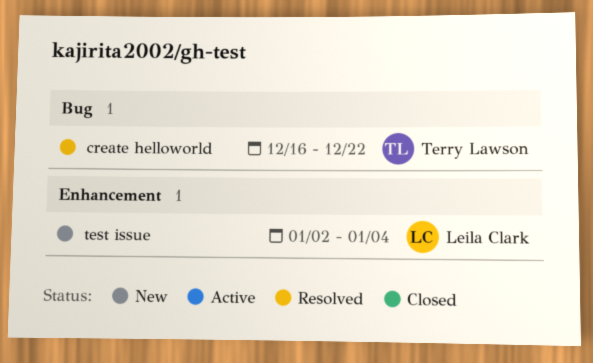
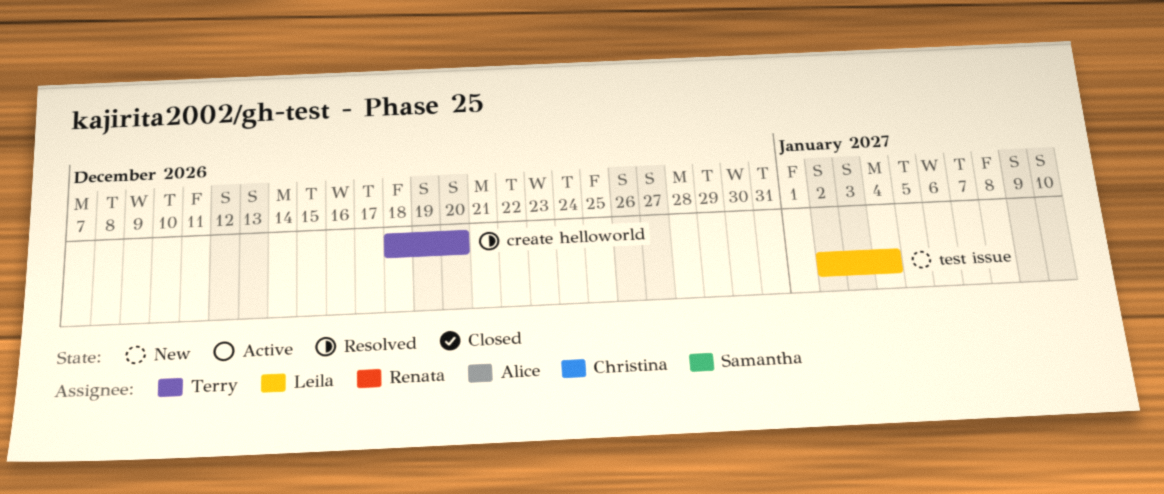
create helloworld, start: Dec 16 -> Dec 18
create helloworld, due: Dec 22 -> Dec 20

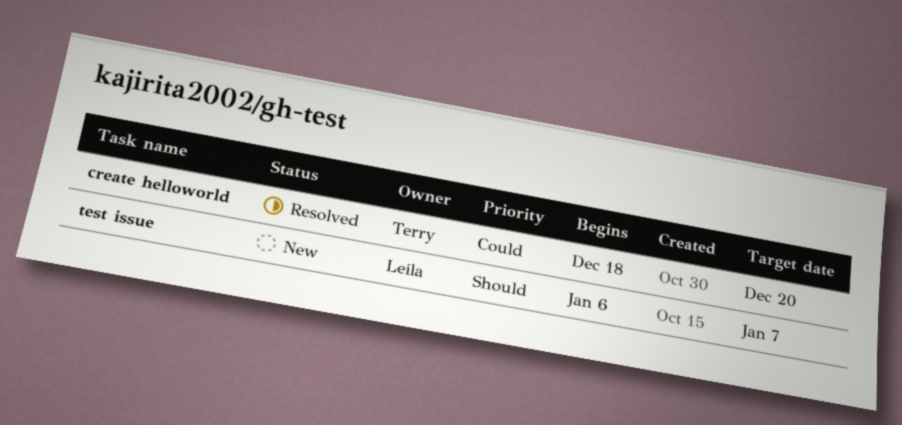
test issue, start: Jan 2 -> Jan 6
test issue, due: Jan 4 -> Jan 7

